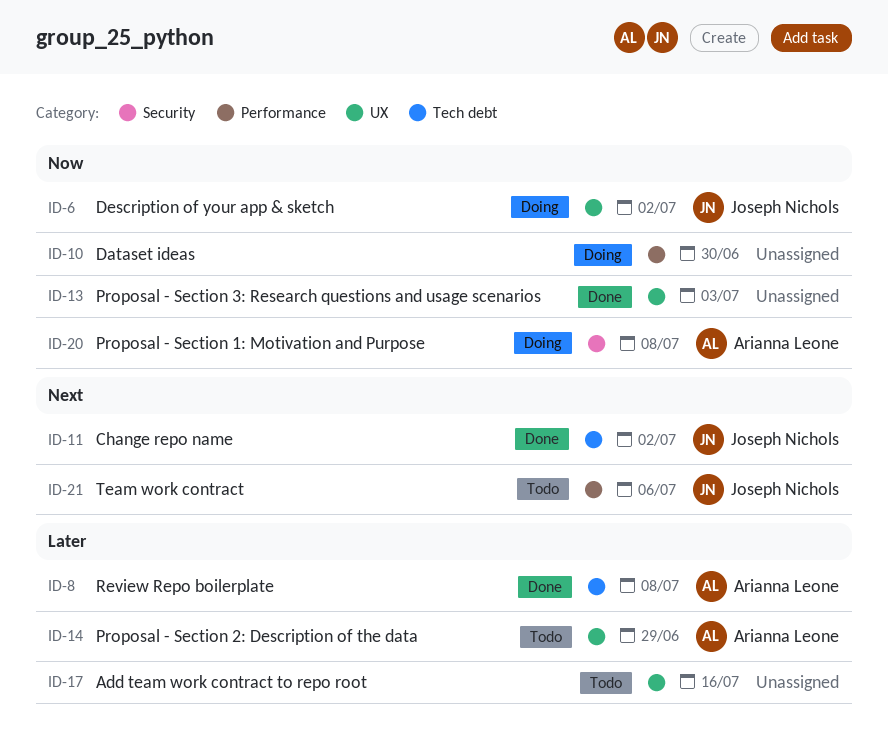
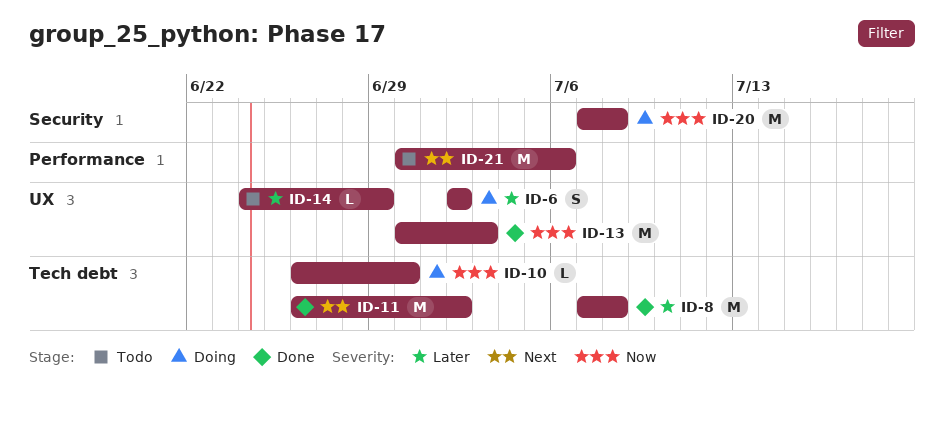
ID-6, priority: Now -> Later
ID-10, label: Performance -> Tech debt
ID-17: present -> none

